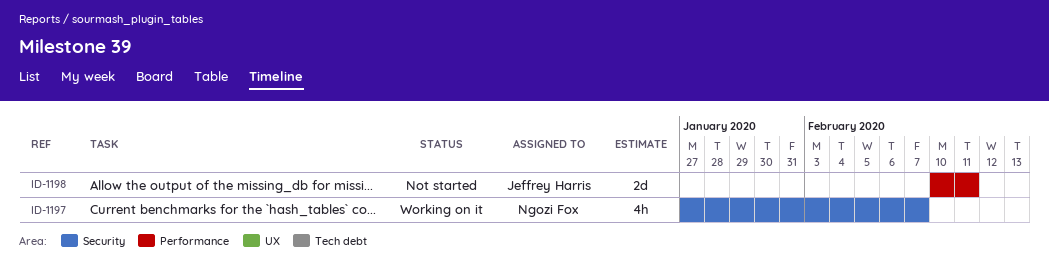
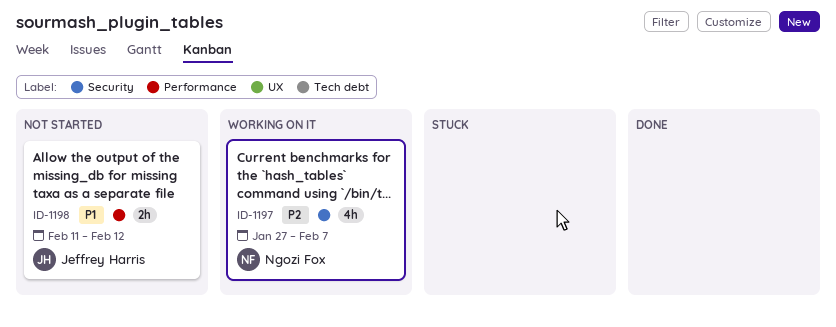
ID-1198, estimate: 2d -> 2h
ID-1198, start: Feb 10 -> Feb 11
ID-1198, due: Feb 11 -> Feb 12

